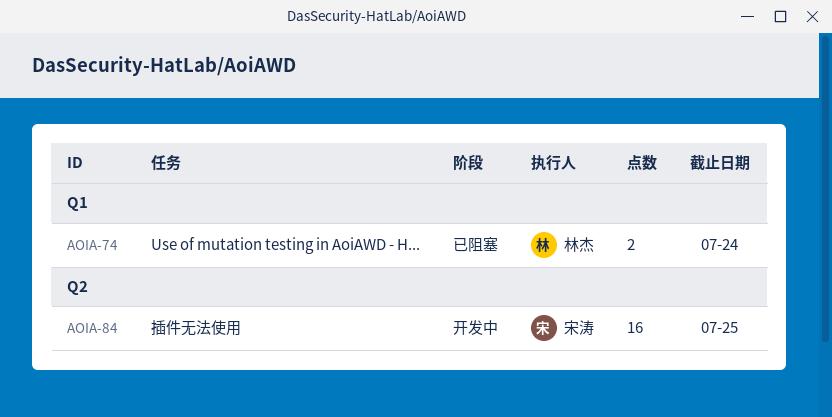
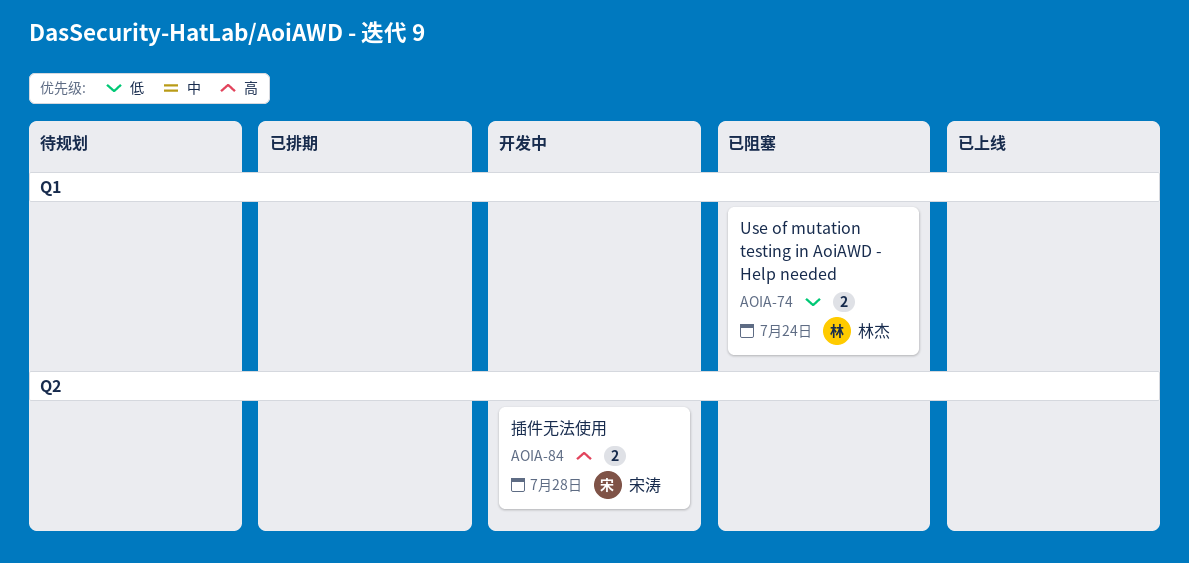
AOIA-84, estimate: 16 -> 2
AOIA-84, due: Jul 25 -> Jul 28

